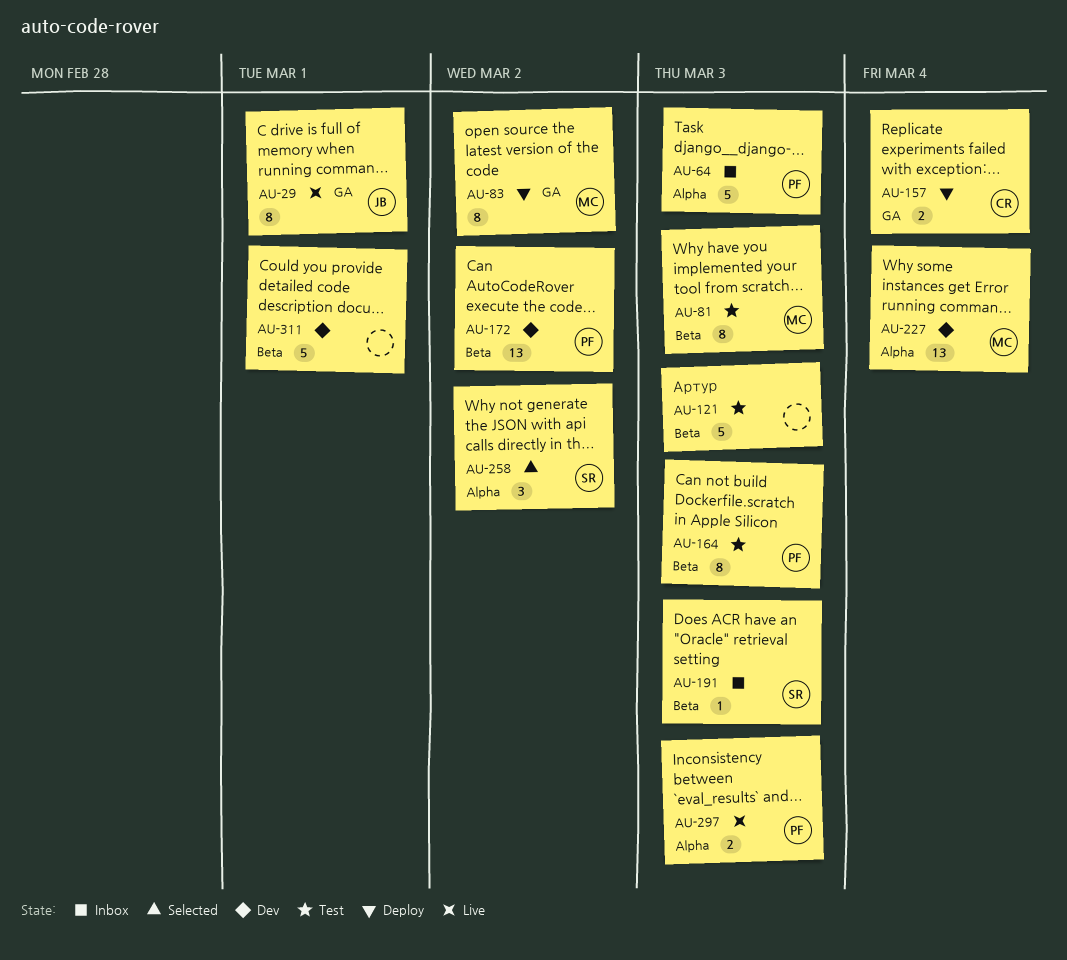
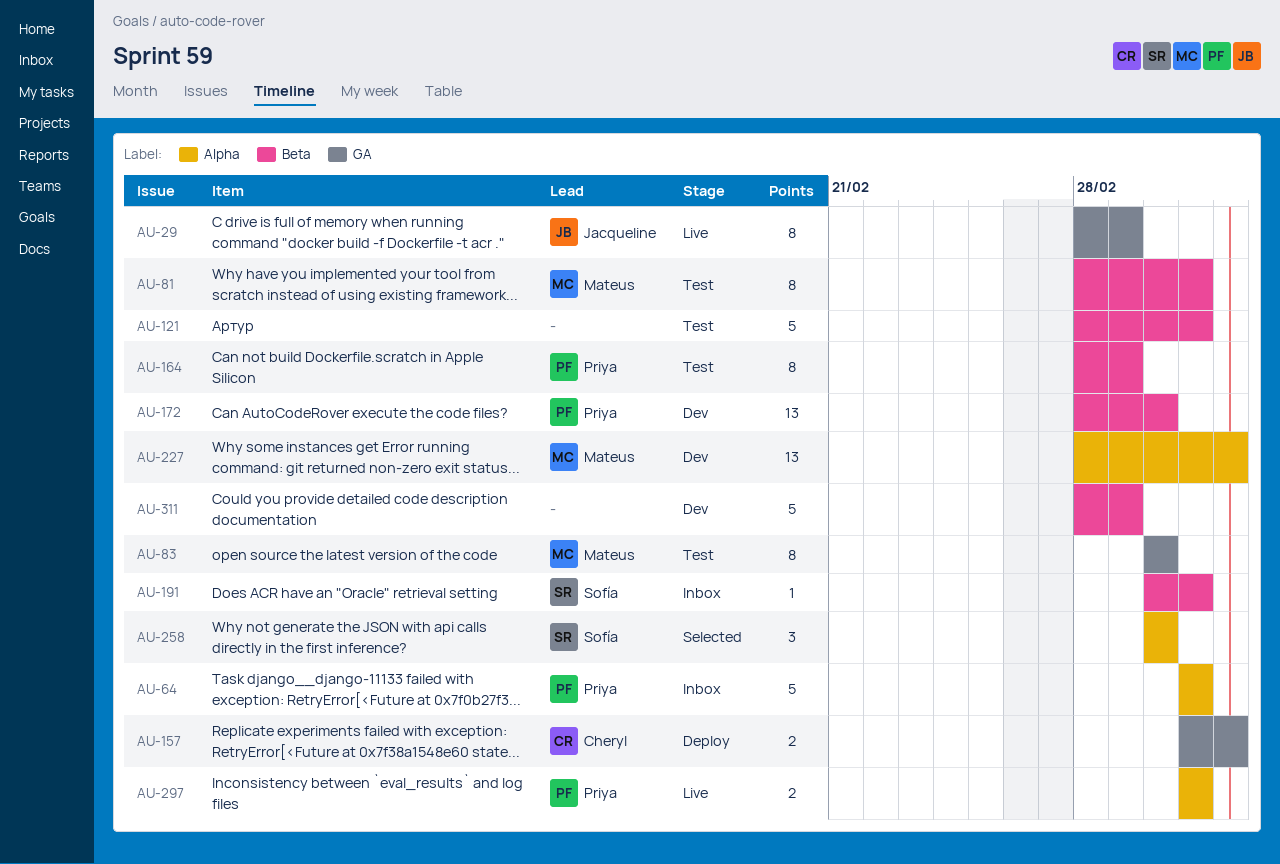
AU-83, status: Deploy -> Test
AU-164, due: Mar 3 -> Mar 1

